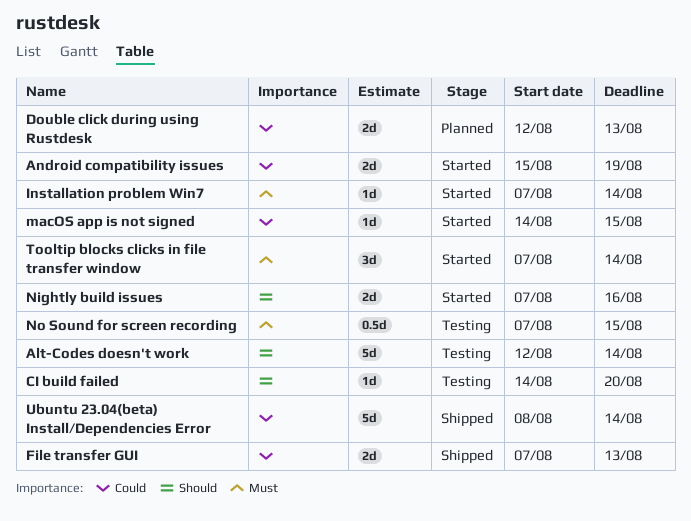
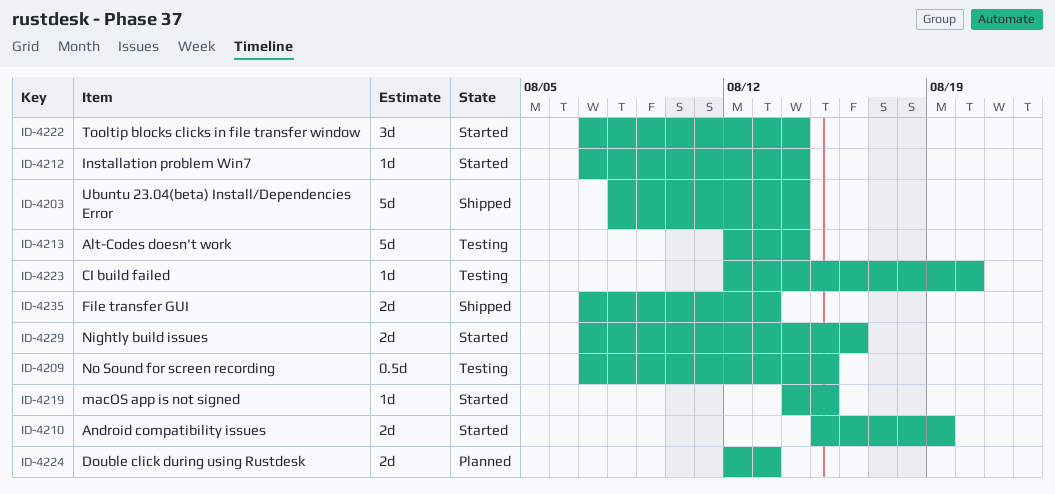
CI build failed, start: Aug 14 -> Aug 12

